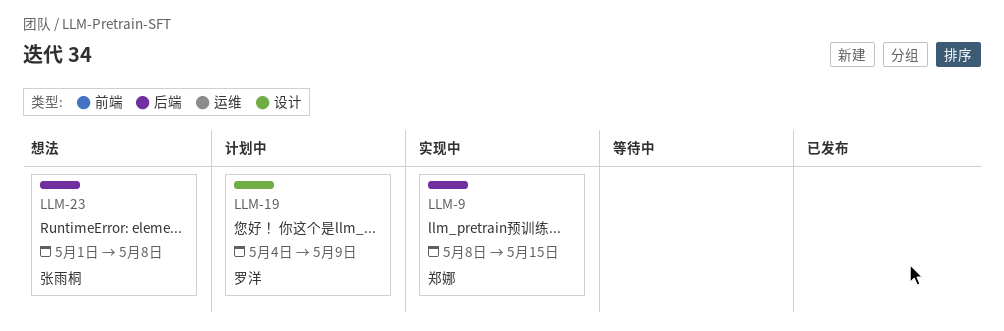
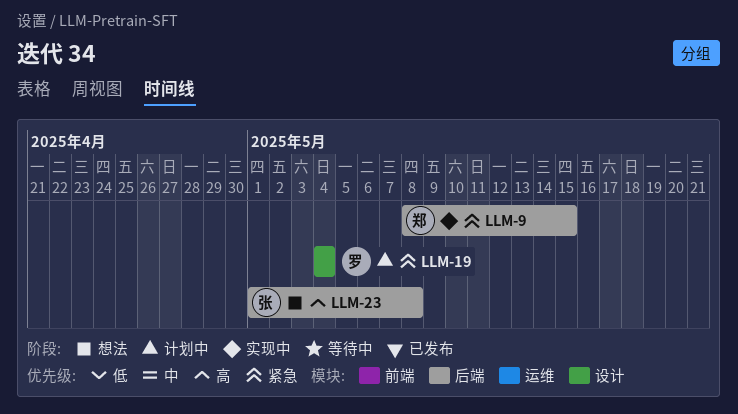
LLM-19, due: May 9 -> May 4

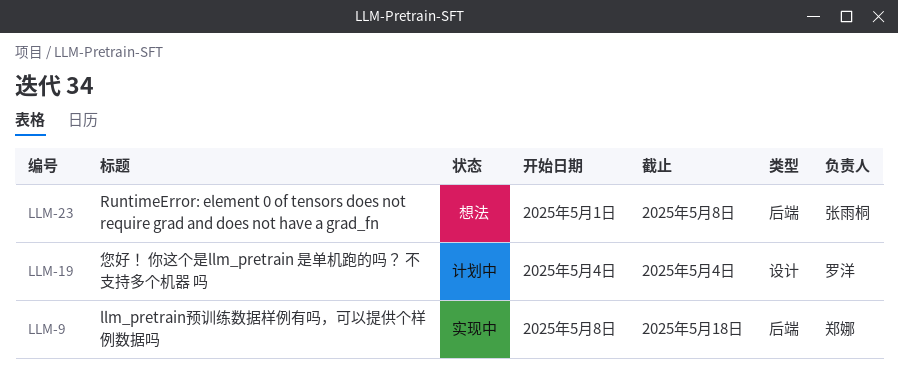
LLM-9, due: May 15 -> May 18

